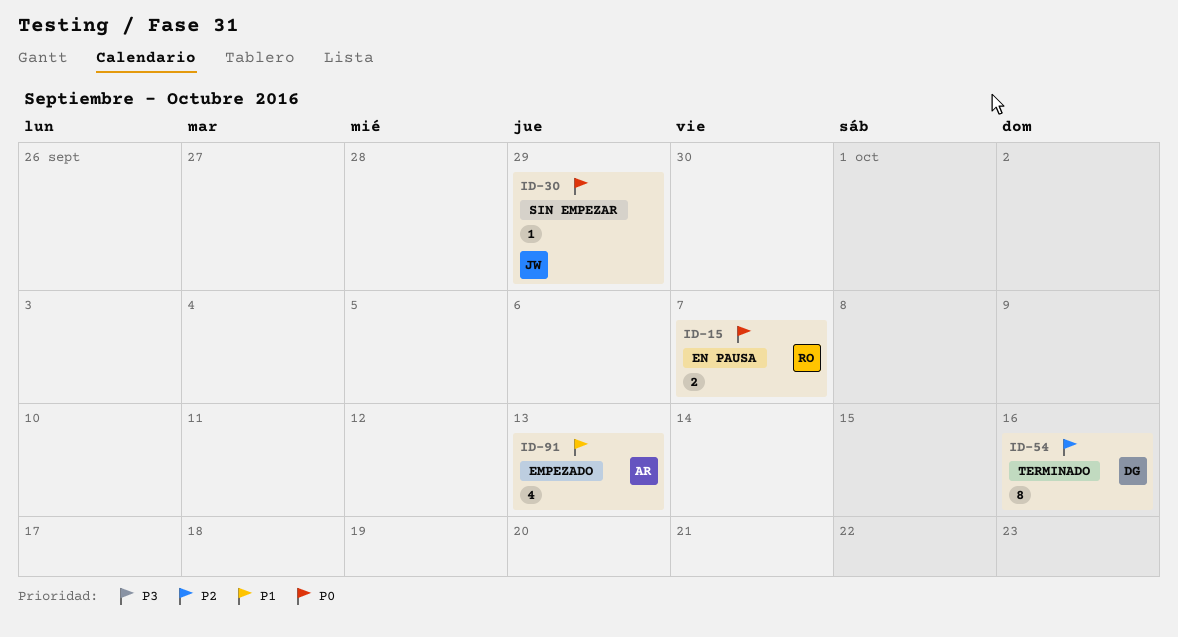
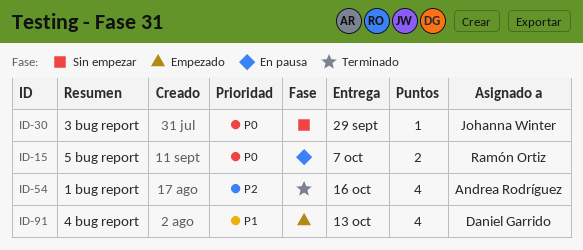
ID-54, owner: Daniel Garrido -> Andrea Rodríguez
ID-54, estimate: 8 -> 4
ID-91, owner: Andrea Rodríguez -> Daniel Garrido

